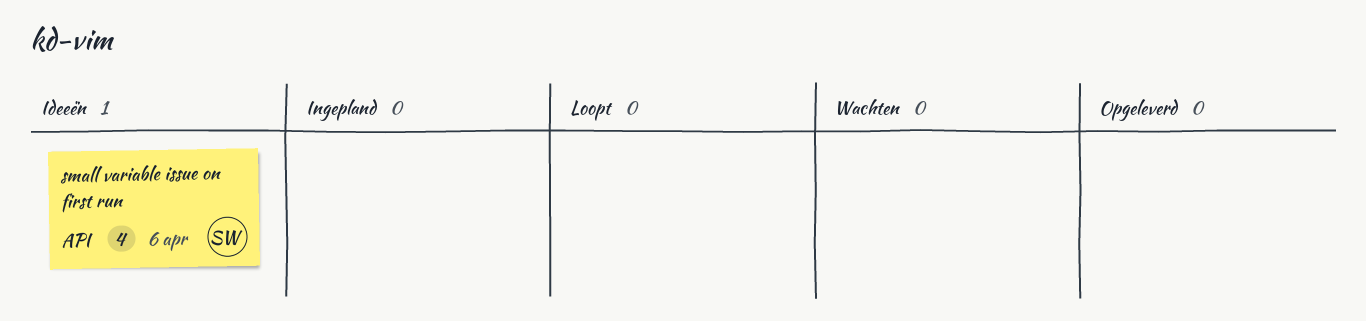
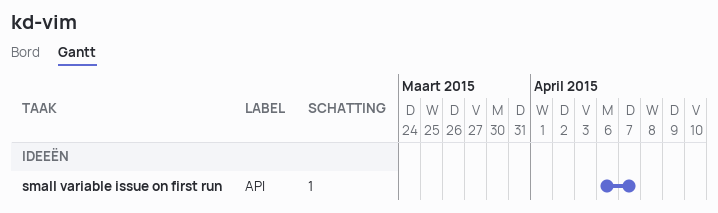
small variable issue on first run, estimate: 4 -> 1
small variable issue on first run, due: Apr 6 -> Apr 7

